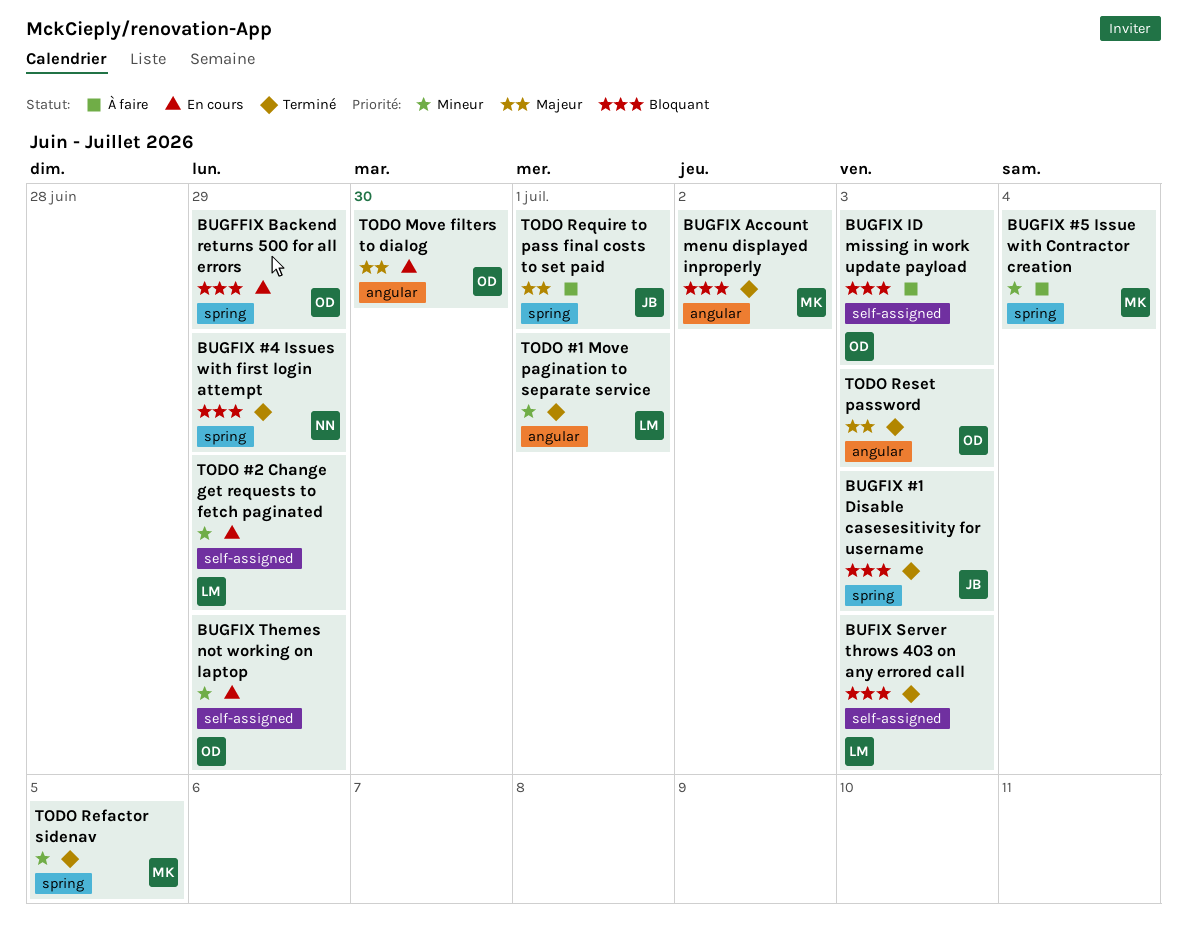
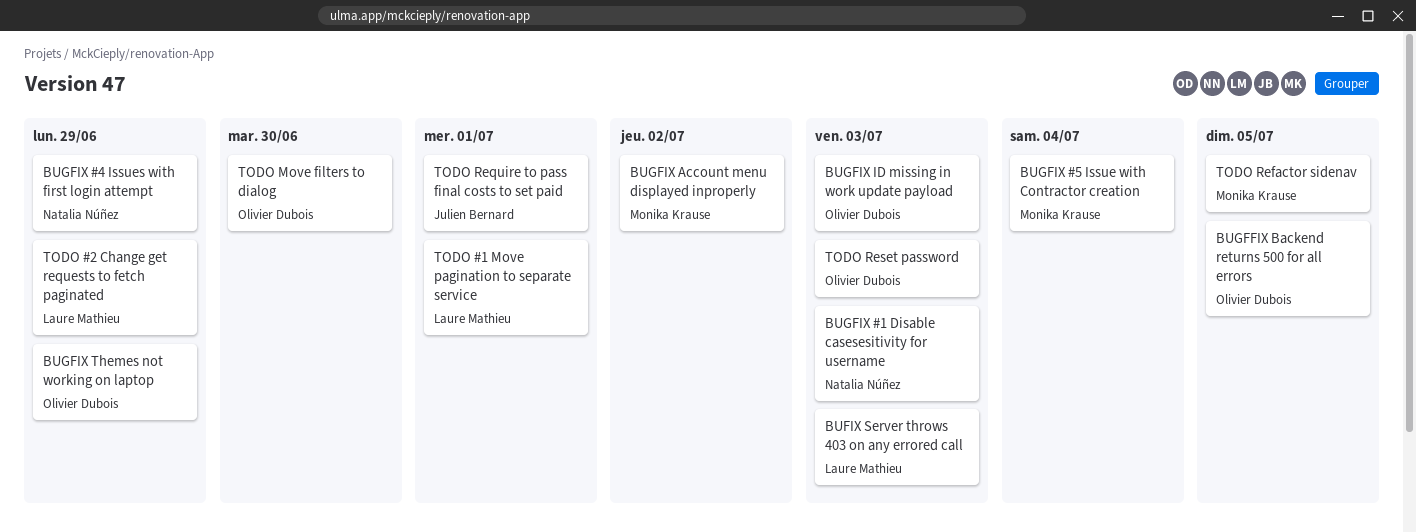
BUGFFIX Backend returns 500 for all errors, due: Jun 29 -> Jul 5
BUGFIX #1 Disable casesesitivity for username, owner: Julien Bernard -> Natalia Núñez

